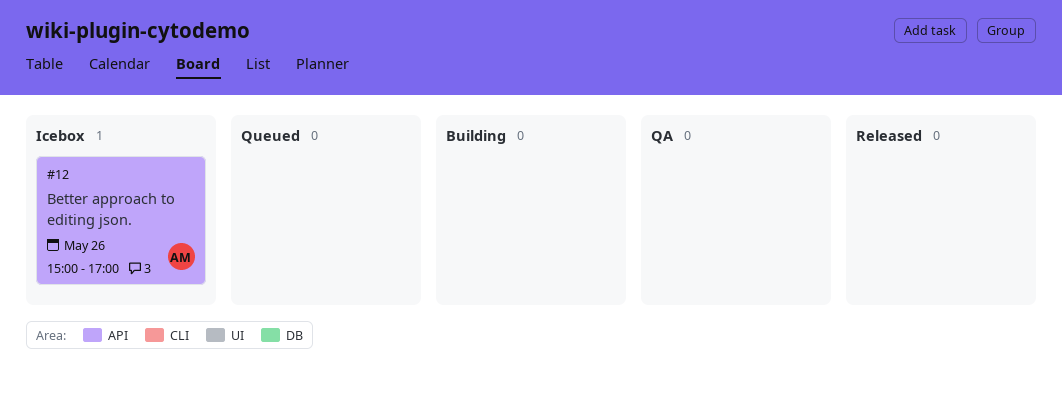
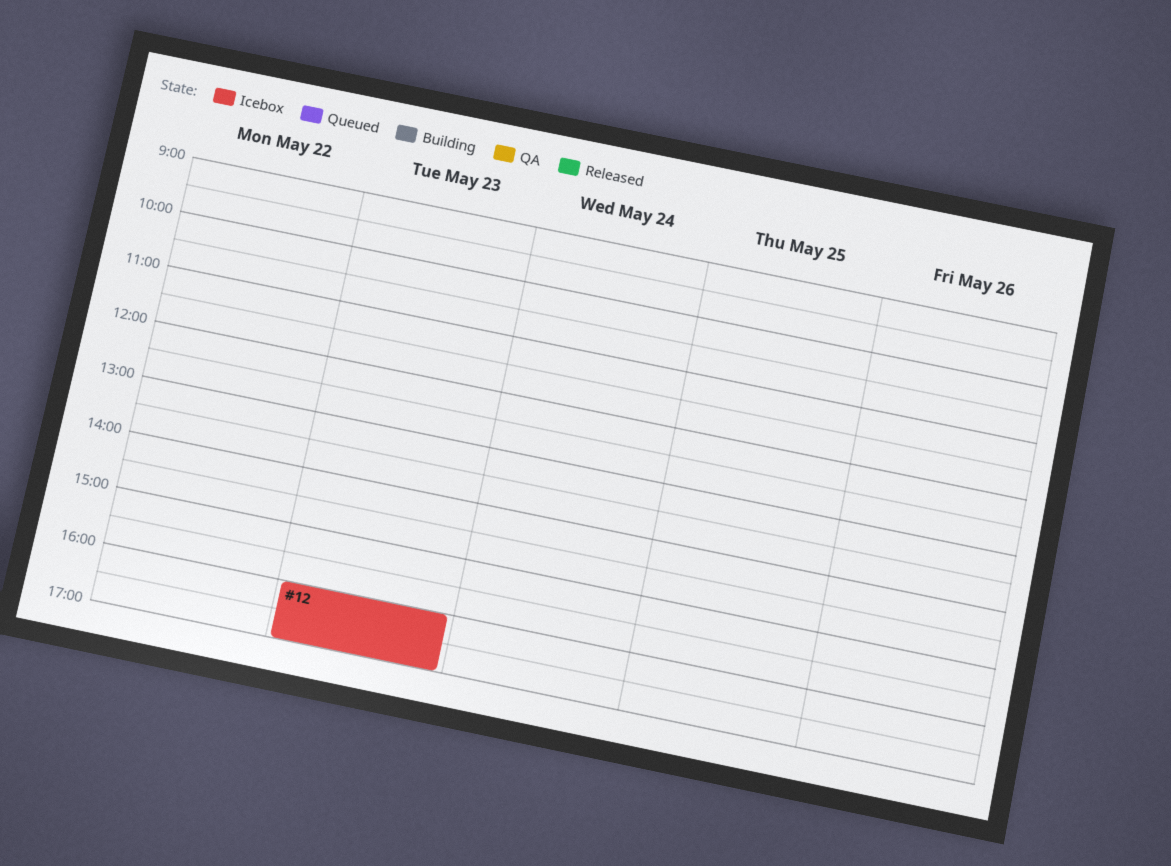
#12, day: May 26 -> May 23
#12, begins: 15:00 -> 16:00

